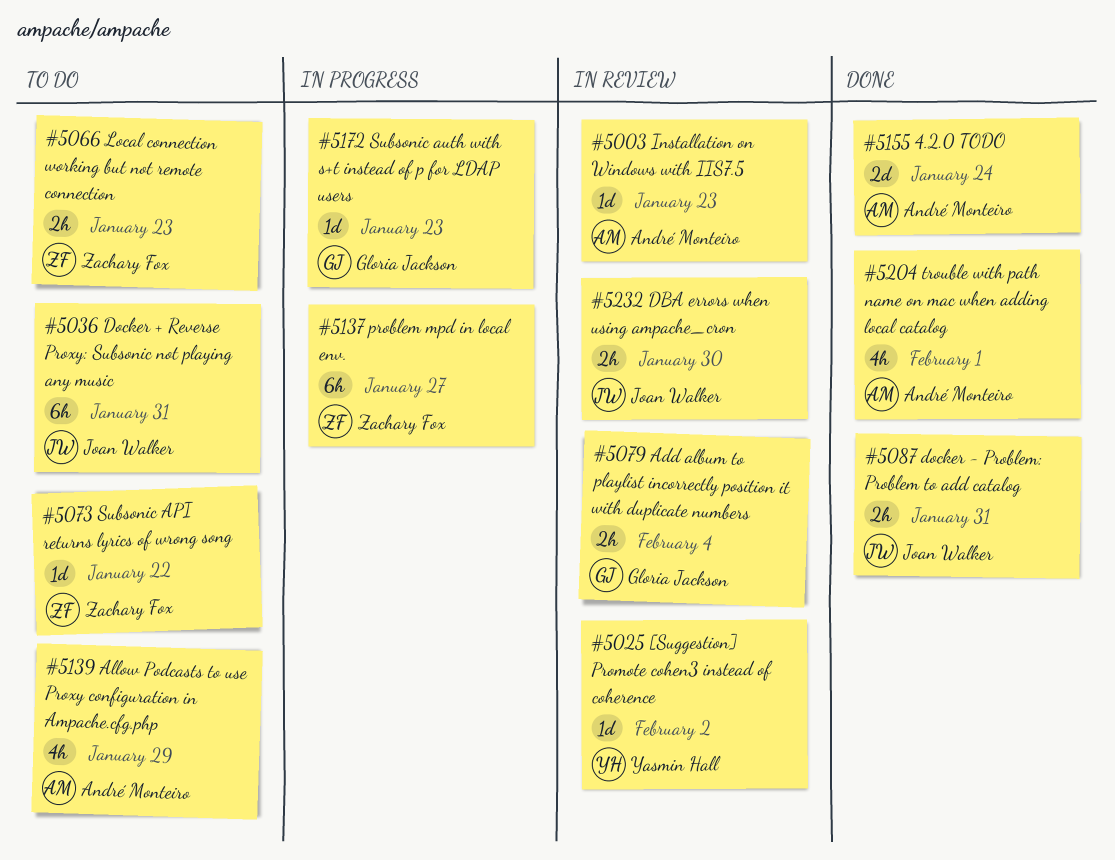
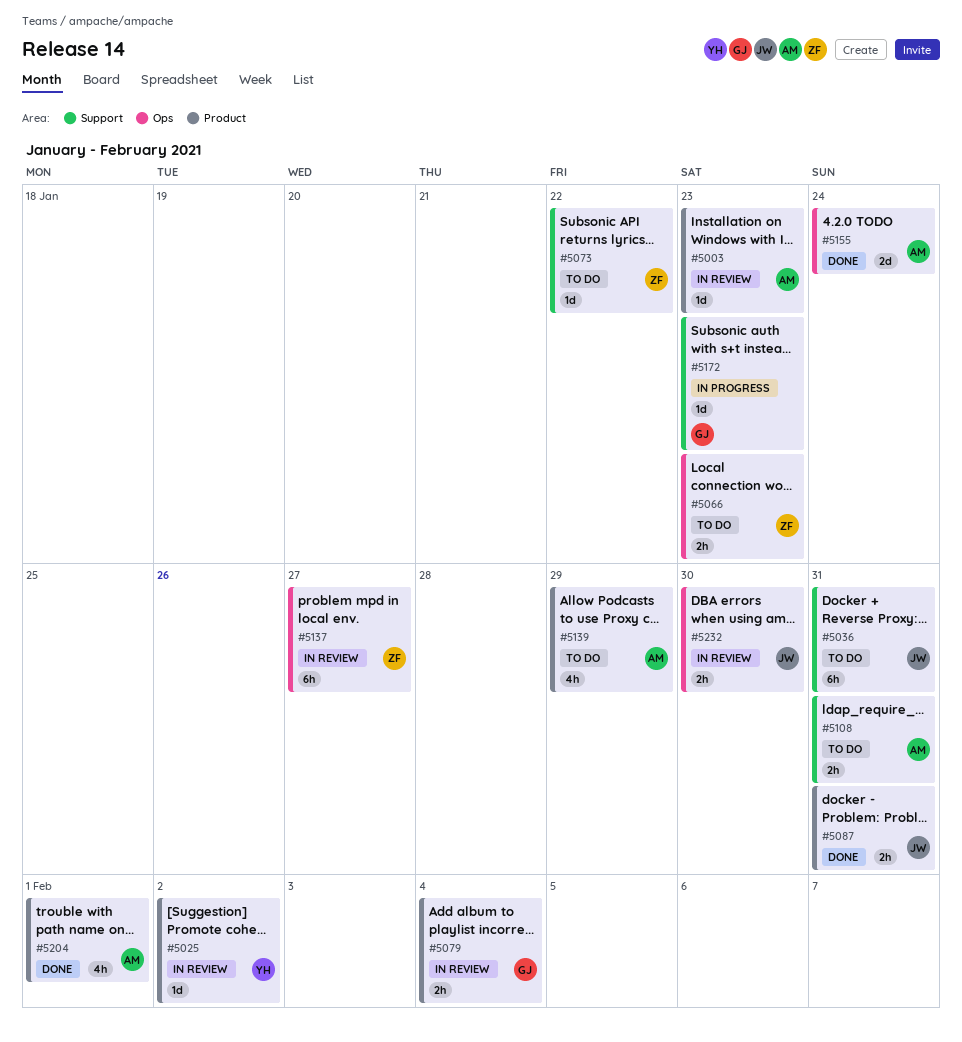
#5108: none -> present
#5137, status: In progress -> In review

